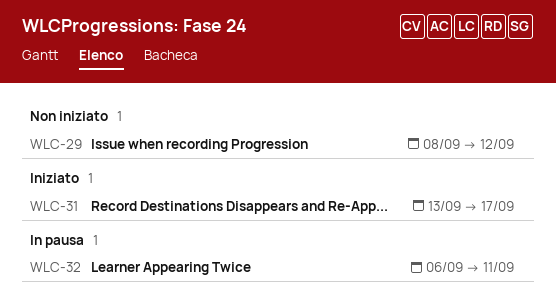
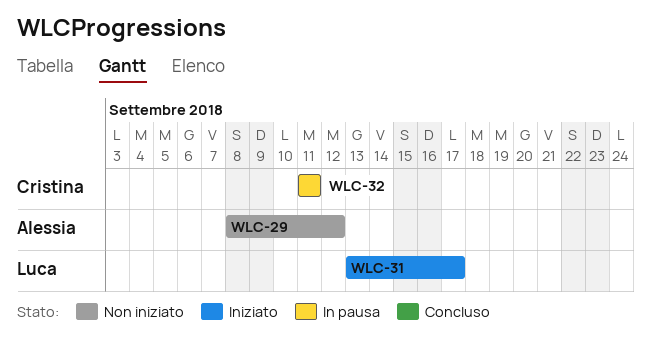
WLC-32, start: Sep 6 -> Sep 11

